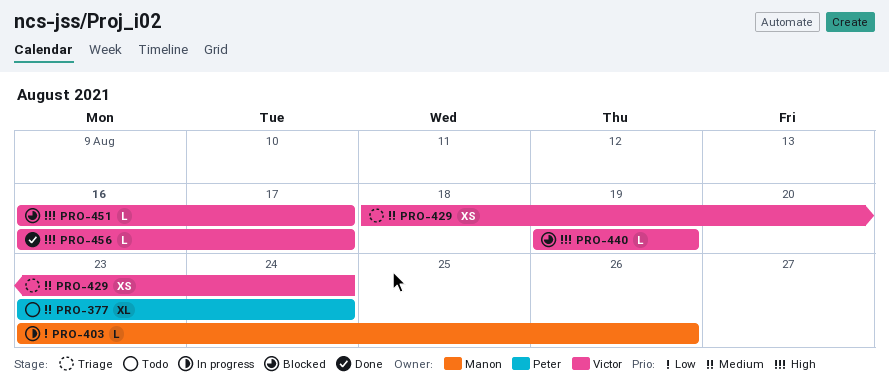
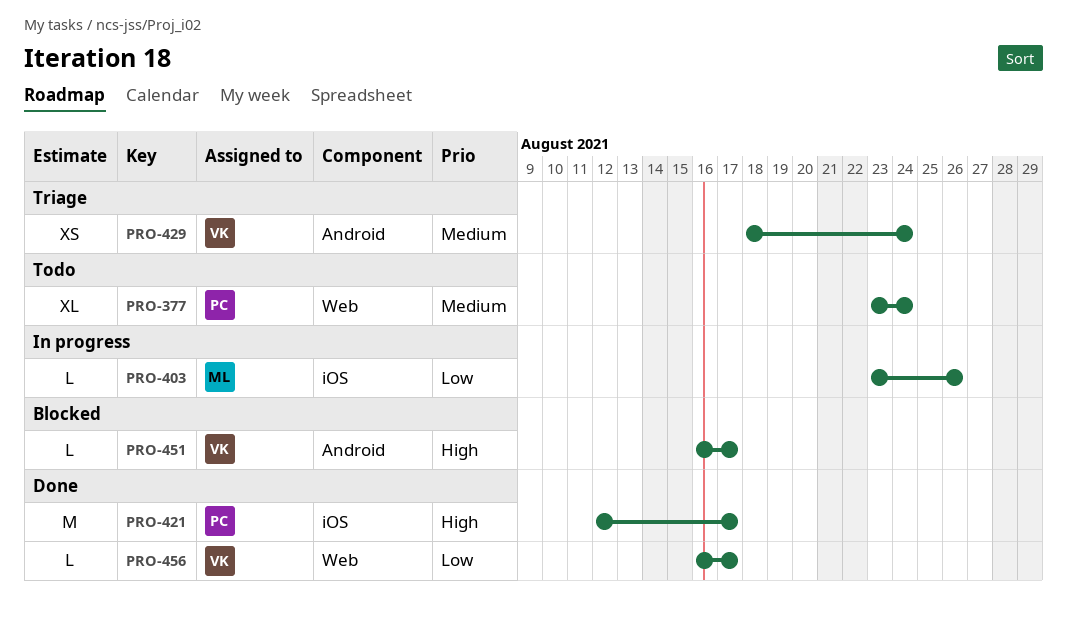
PRO-421: none -> present
PRO-440: present -> none
PRO-456, priority: High -> Low

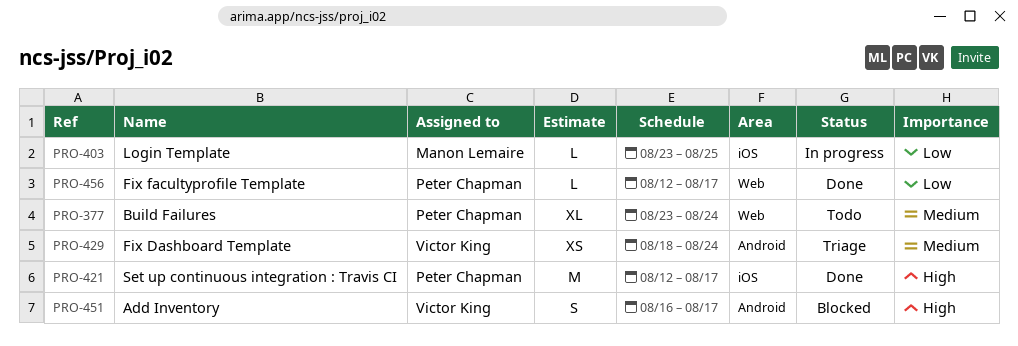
PRO-403, due: Aug 26 -> Aug 25
PRO-451, estimate: L -> S
PRO-456, owner: Victor King -> Peter Chapman
PRO-456, start: Aug 16 -> Aug 12

